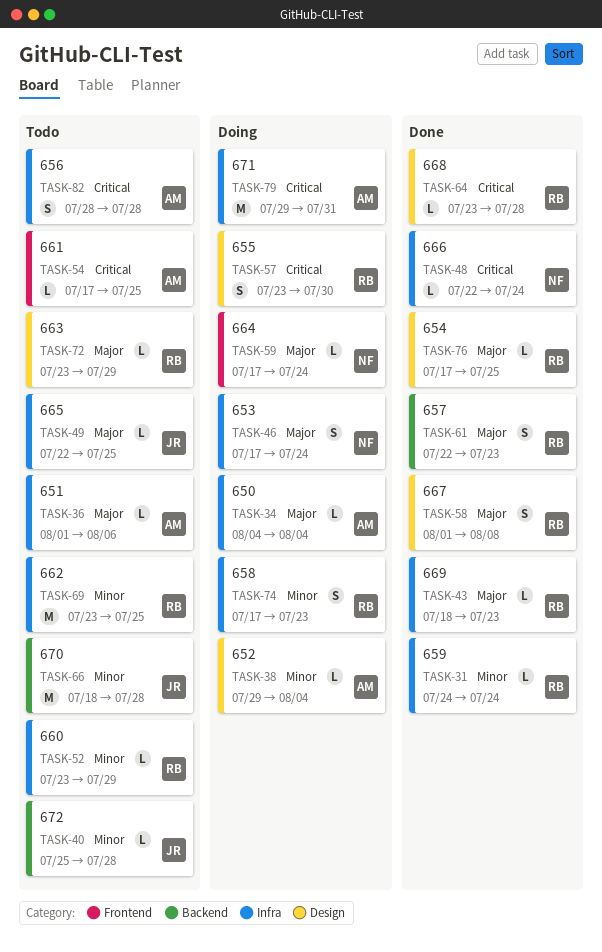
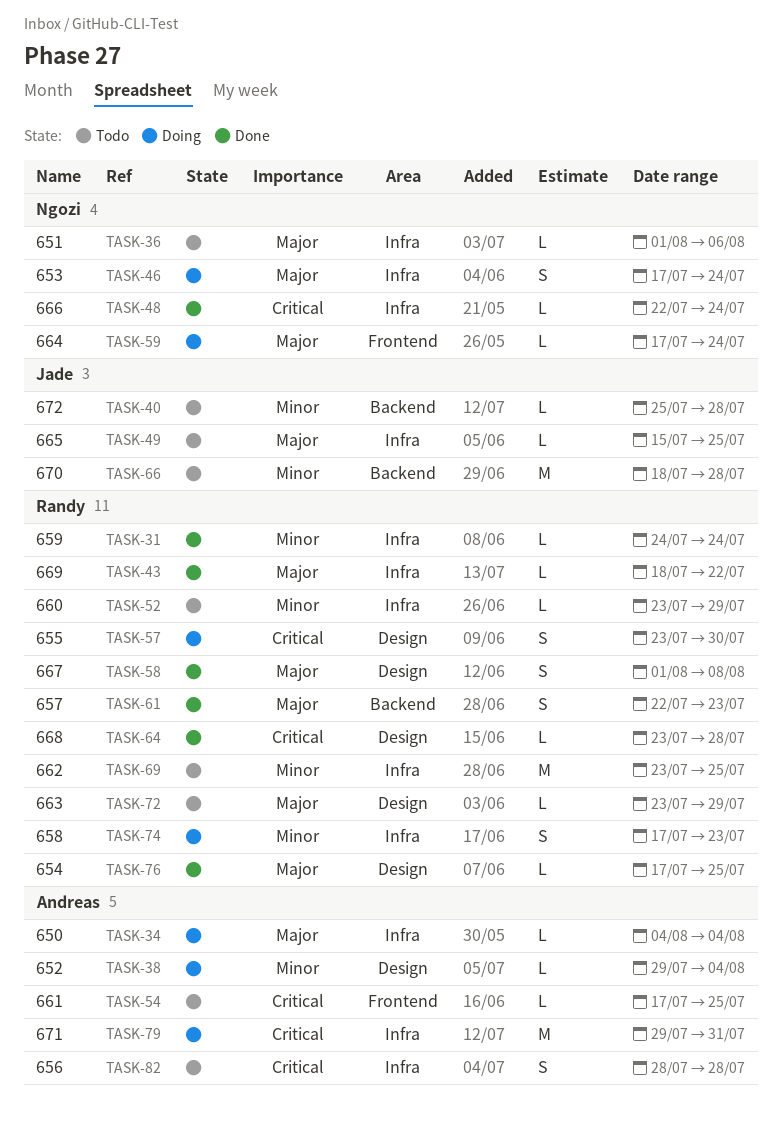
TASK-36, owner: Andreas -> Ngozi
TASK-43, due: Jul 23 -> Jul 22
TASK-49, start: Jul 22 -> Jul 15

